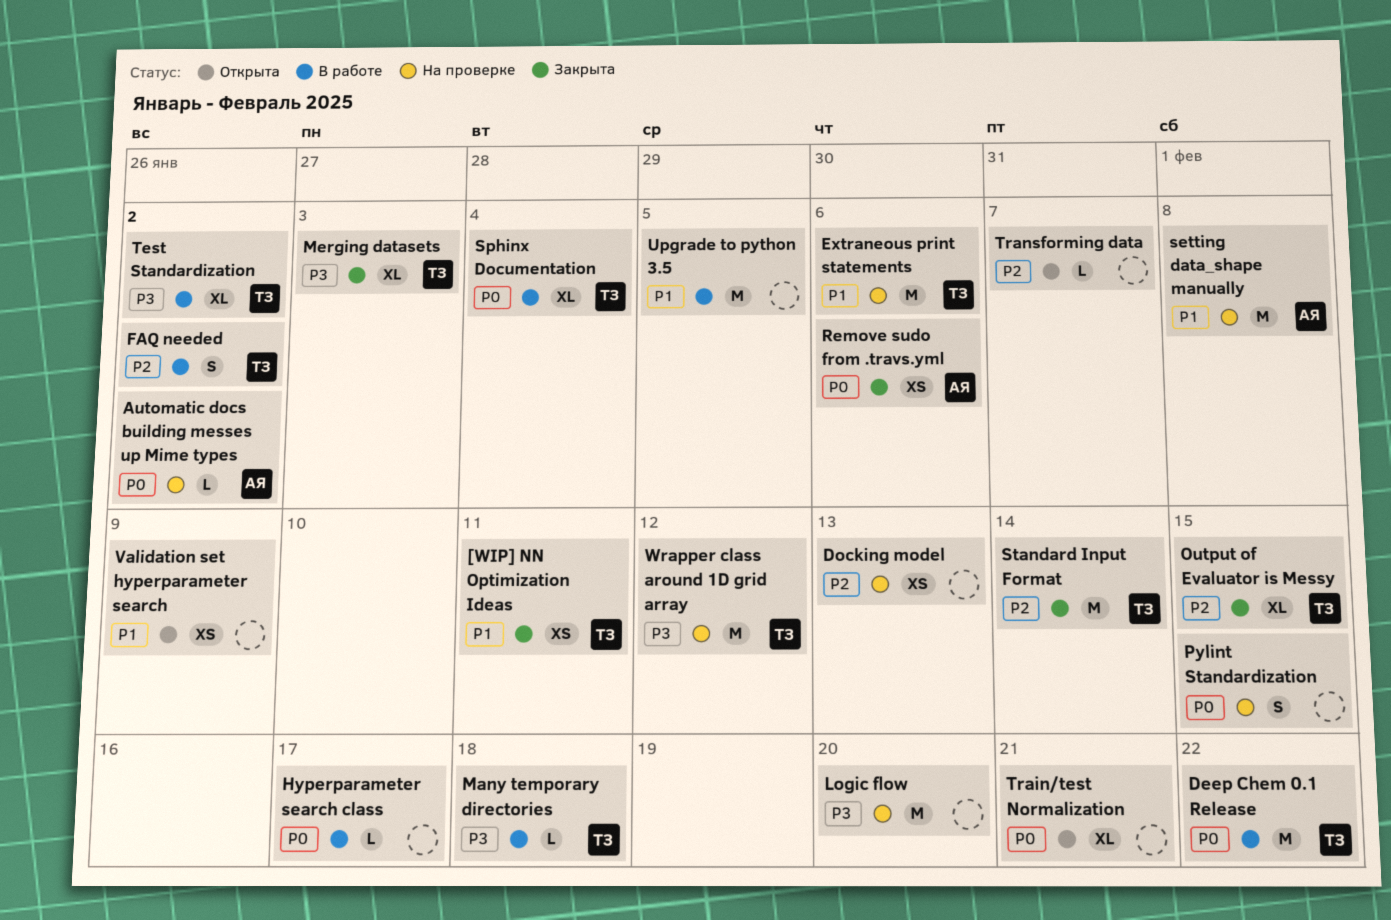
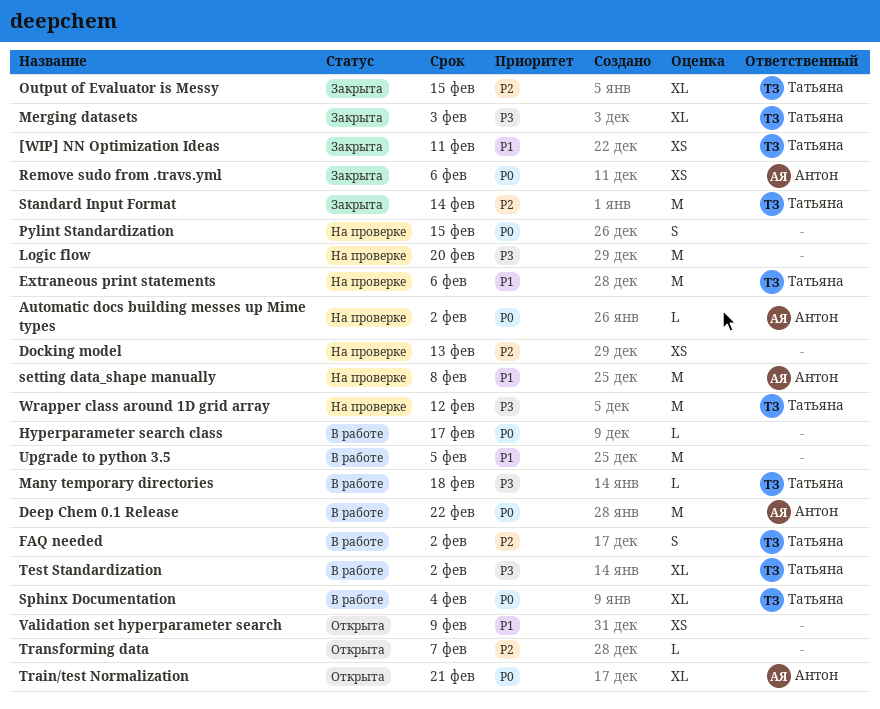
Deep Chem 0.1 Release, owner: Татьяна -> Антон
Train/test Normalization, owner: none -> Антон

